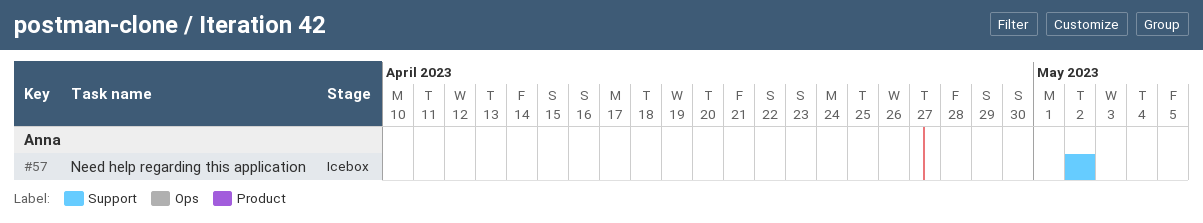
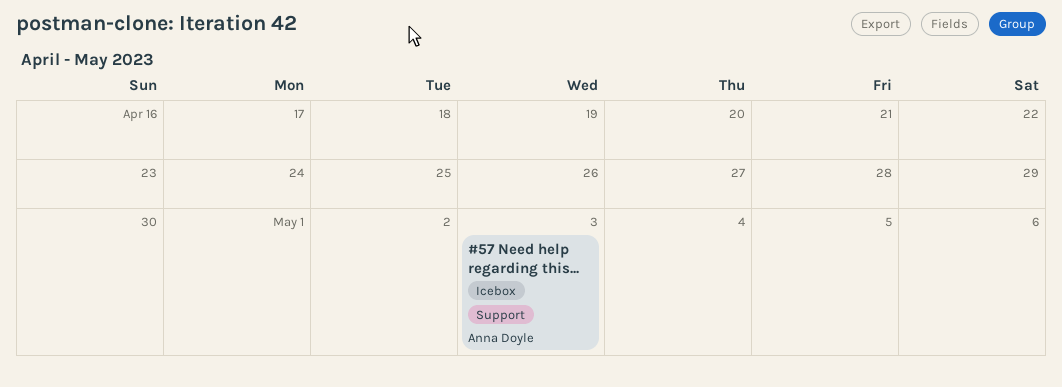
#57, due: May 2 -> May 3

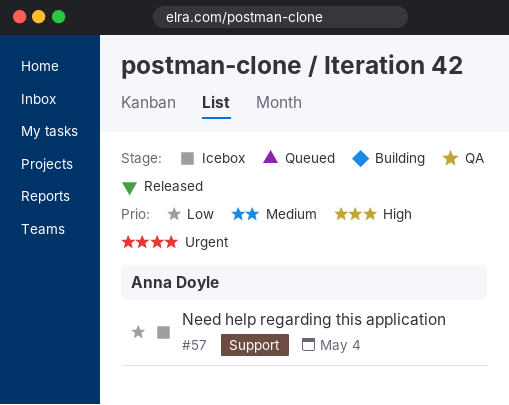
#57, due: May 3 -> May 4

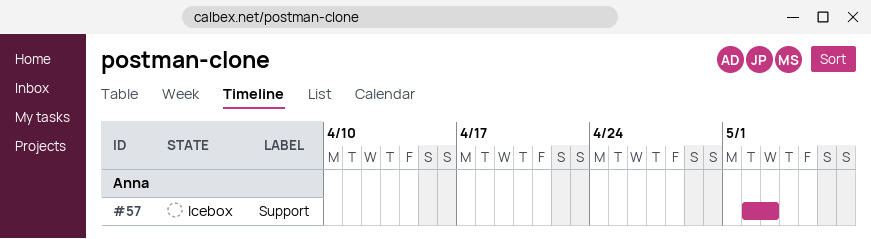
#57, due: May 4 -> May 3

